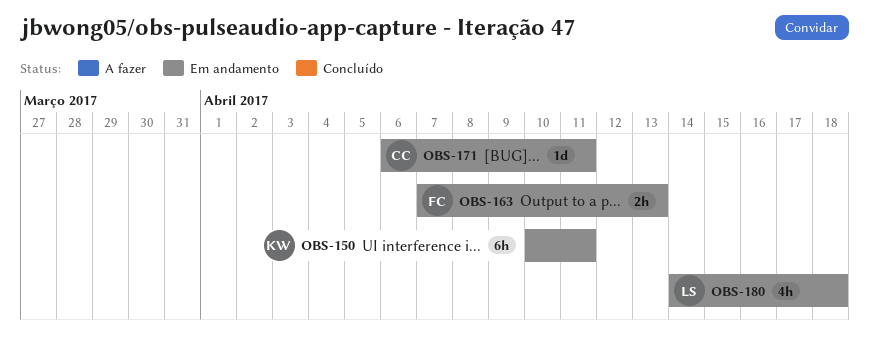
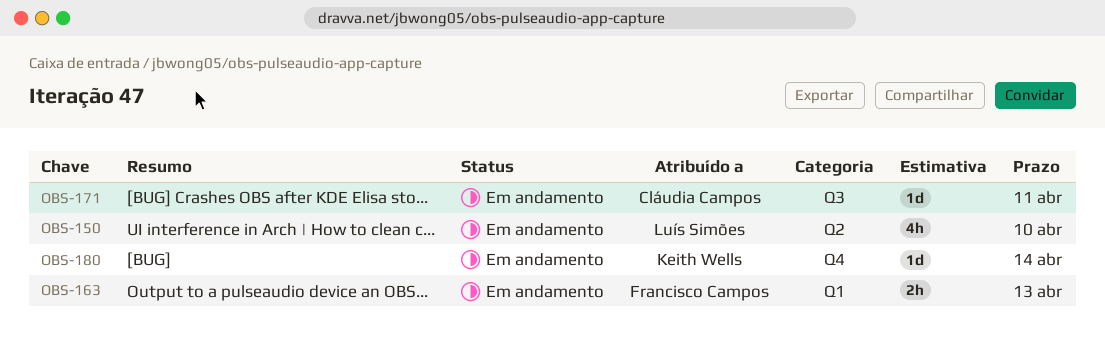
OBS-150, owner: Keith Wells -> Luís Simões
OBS-150, estimate: 6h -> 4h
OBS-150, due: Apr 11 -> Apr 10
OBS-180, owner: Luís Simões -> Keith Wells
OBS-180, estimate: 4h -> 1d
OBS-180, due: Apr 18 -> Apr 14

